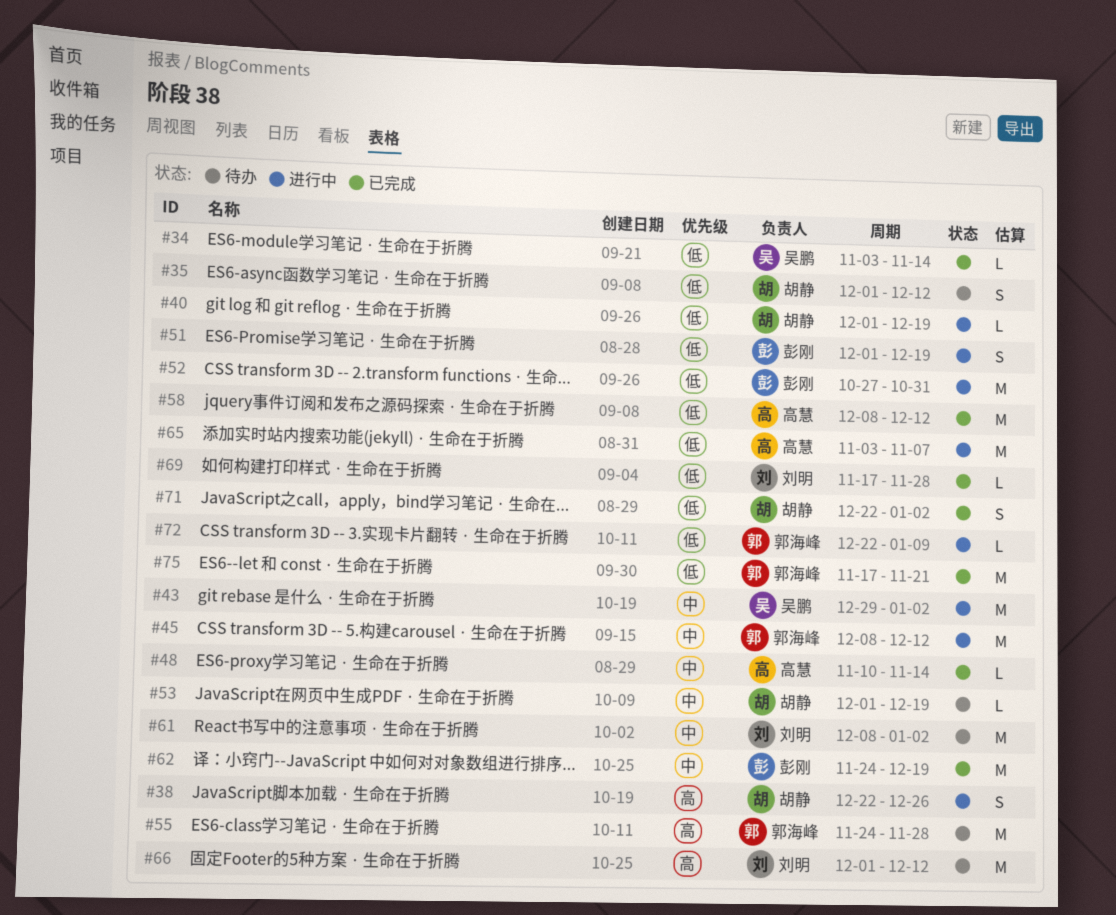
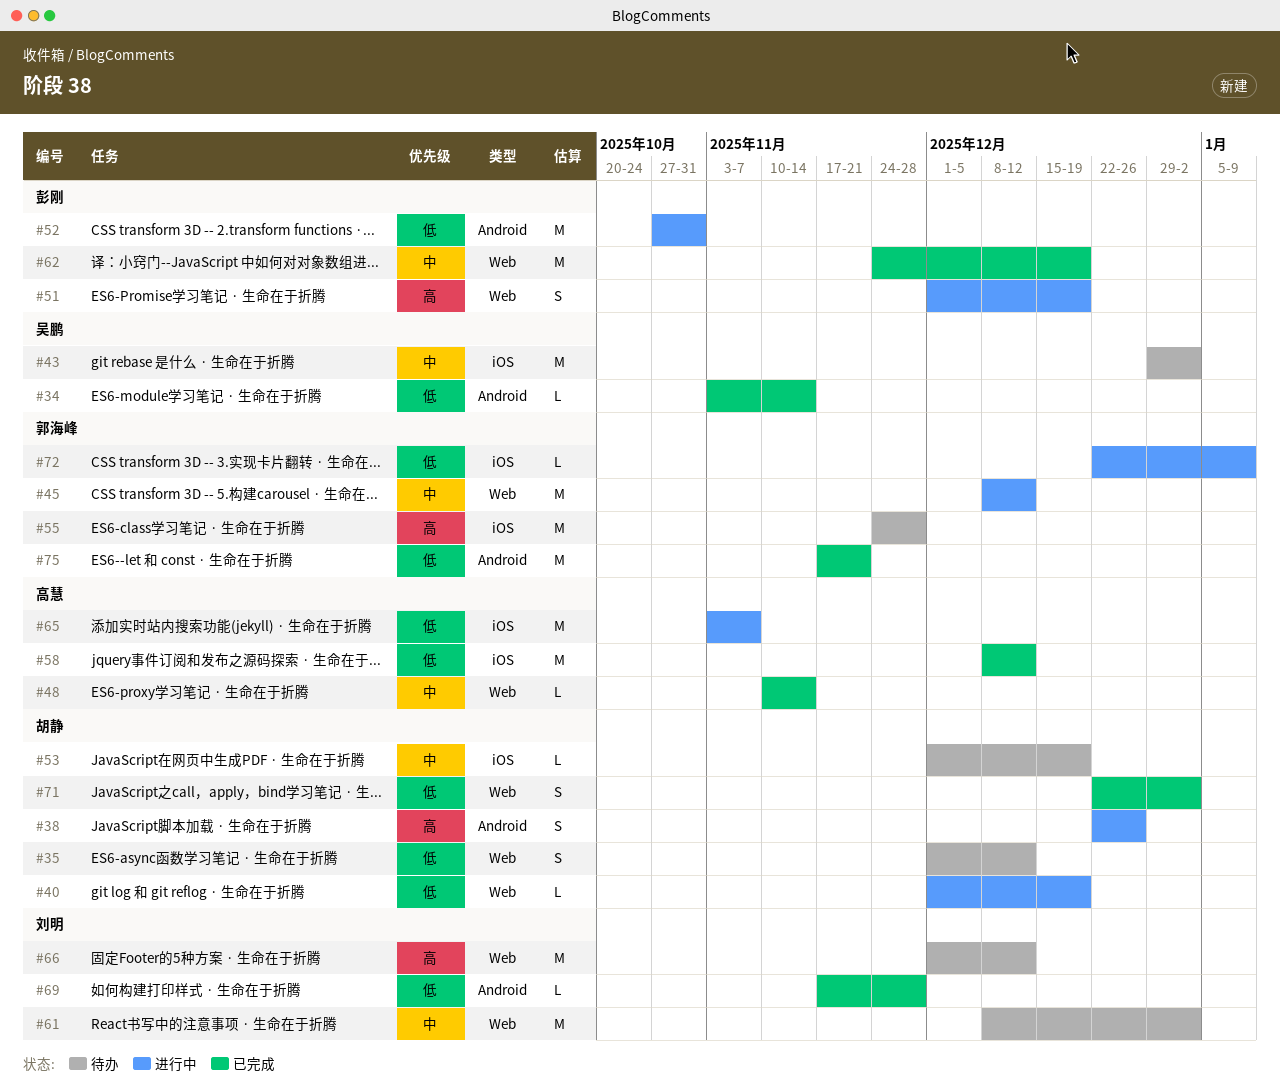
#43, status: 进行中 -> 待办
#51, priority: 低 -> 高

